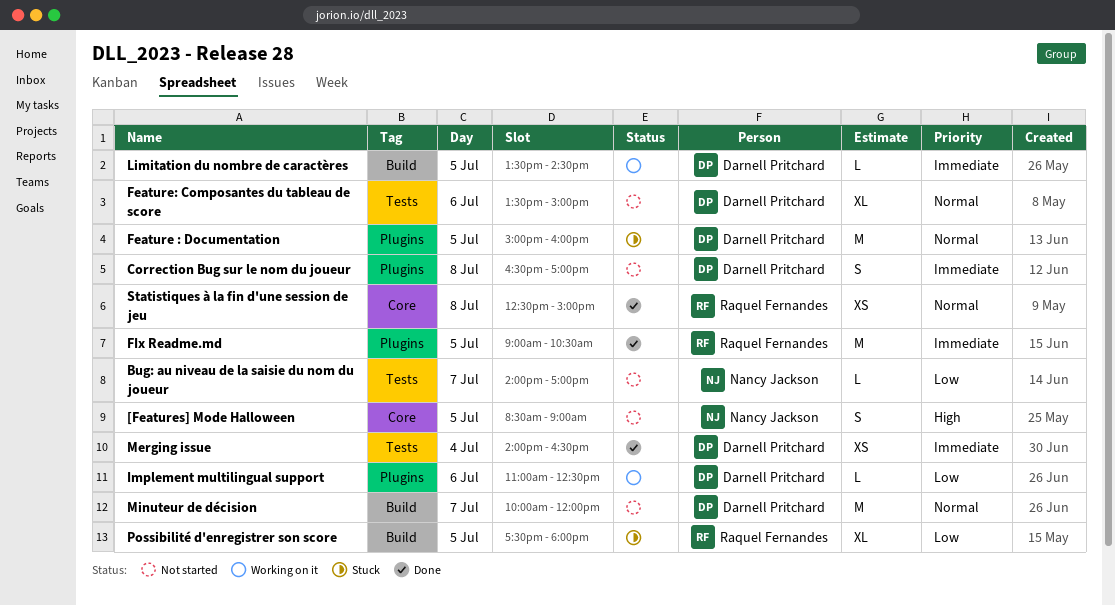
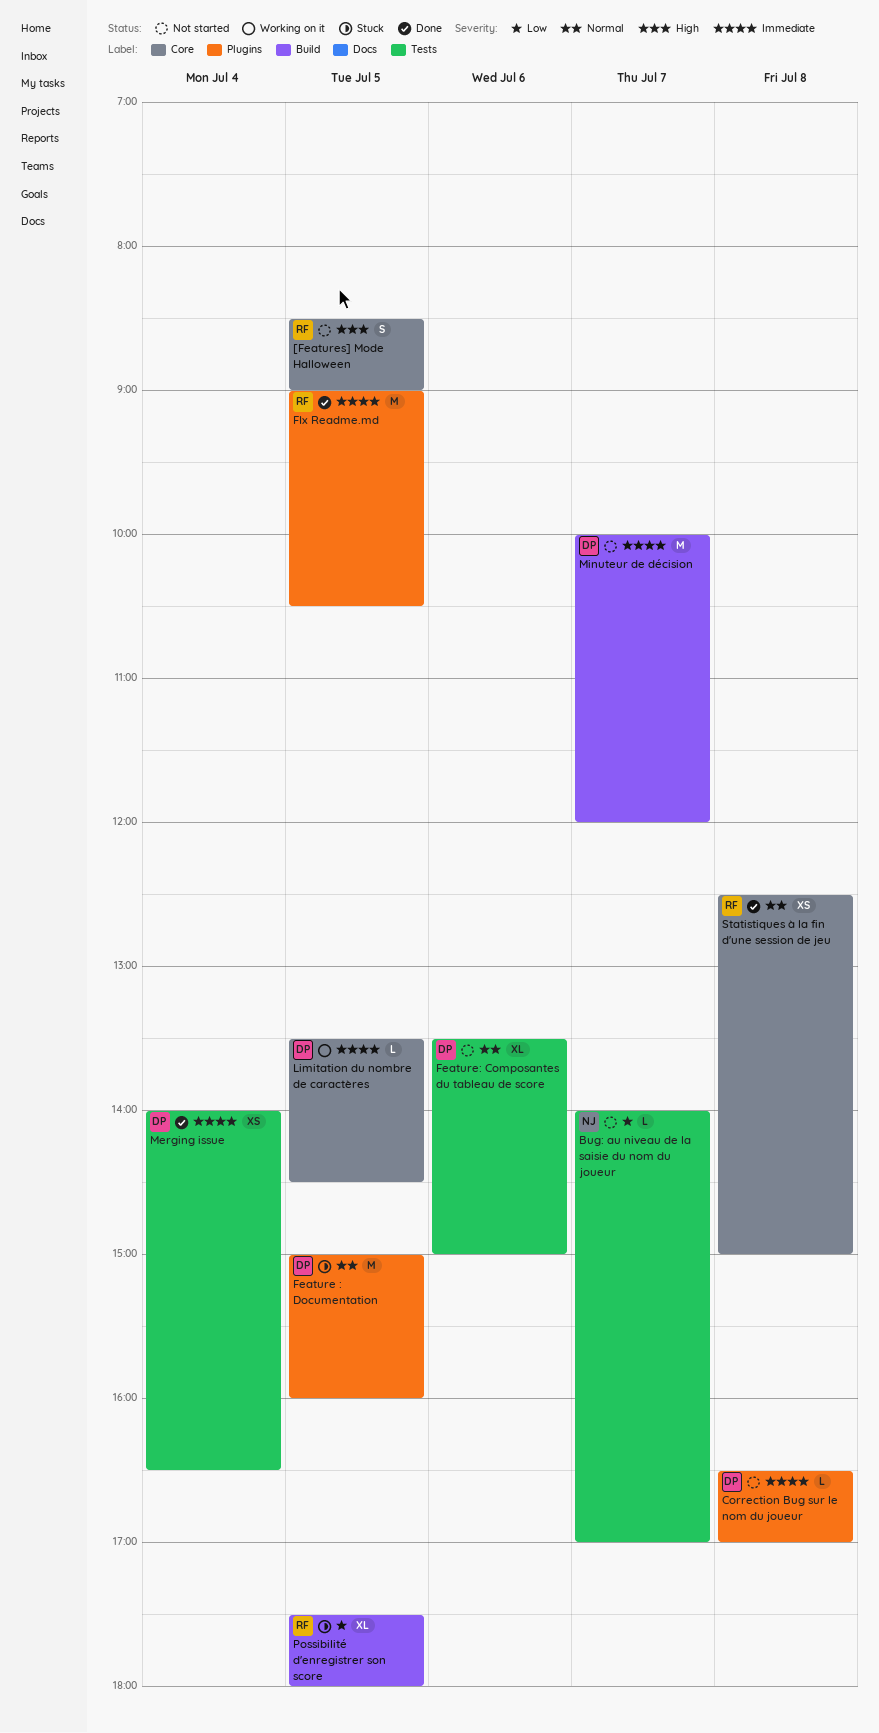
[Features] Mode Halloween, owner: Nancy Jackson -> Raquel Fernandes
Correction Bug sur le nom du joueur, estimate: S -> L
Implement multilingual support: present -> none
Limitation du nombre de caractères, label: Build -> Core
Minuteur de décision, priority: Normal -> Immediate

